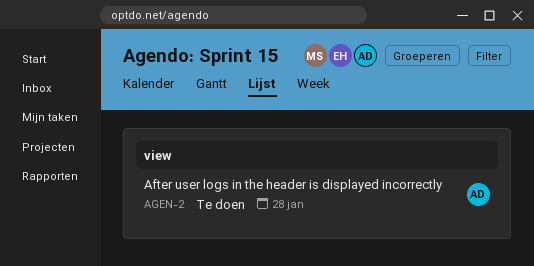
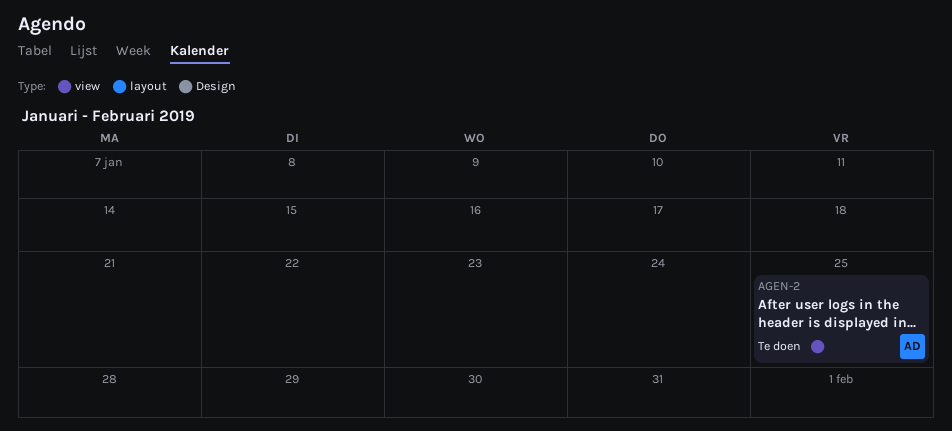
AGEN-2, due: Jan 28 -> Jan 25

